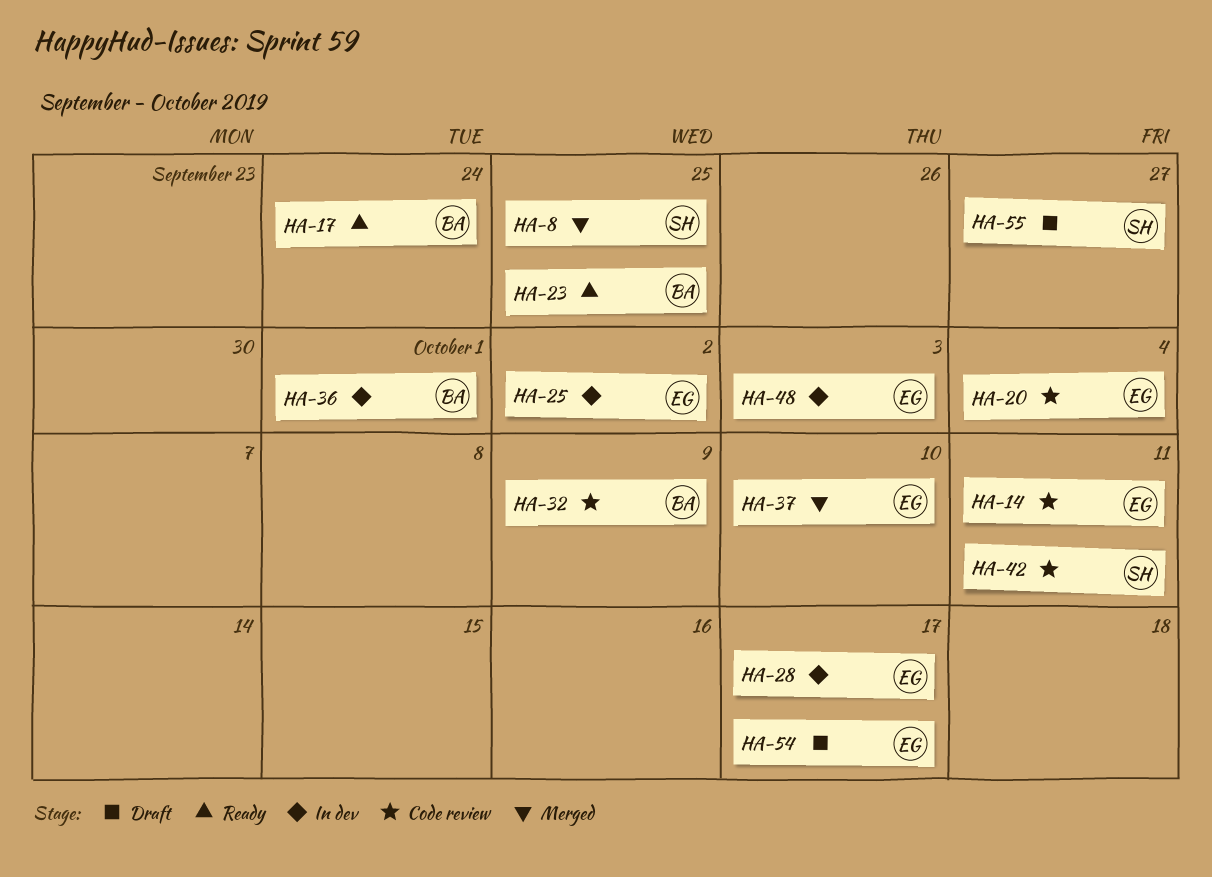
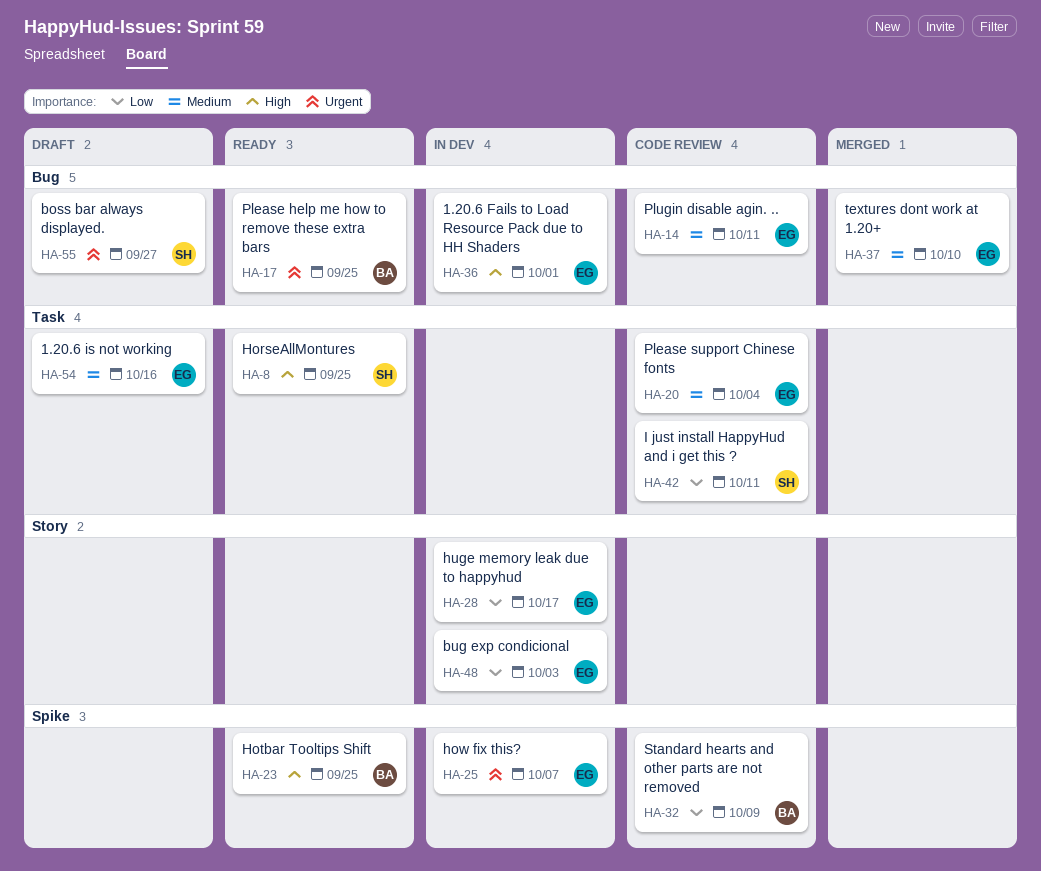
HA-8, status: Merged -> Ready
HA-17, due: Sep 24 -> Sep 25
HA-25, due: Oct 2 -> Oct 7
HA-36, owner: BA -> EG
HA-54, due: Oct 17 -> Oct 16

